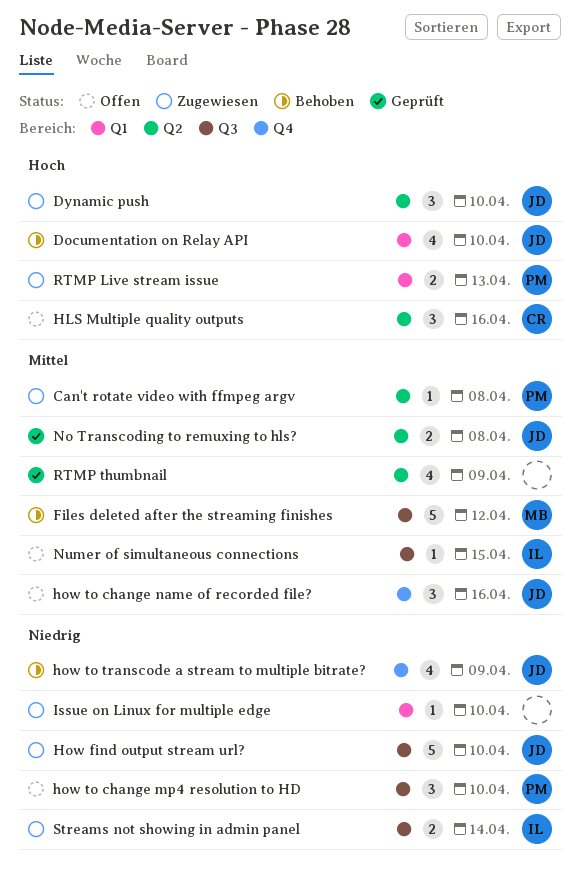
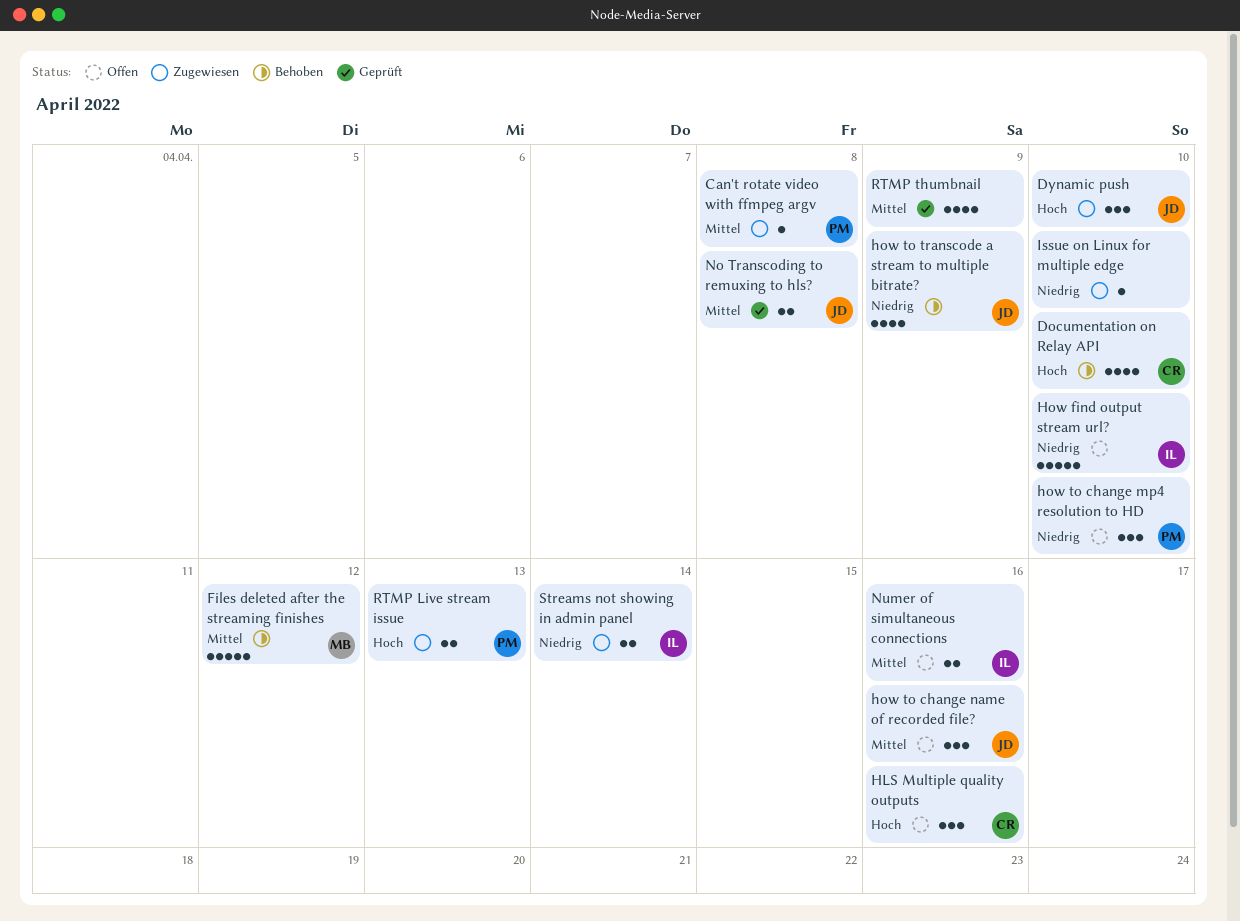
Documentation on Relay API, owner: JD -> CR
How find output stream url?, status: Zugewiesen -> Offen
How find output stream url?, owner: JD -> IL
Numer of simultaneous connections, estimate: 1 -> 2
Numer of simultaneous connections, due: Apr 15 -> Apr 16

